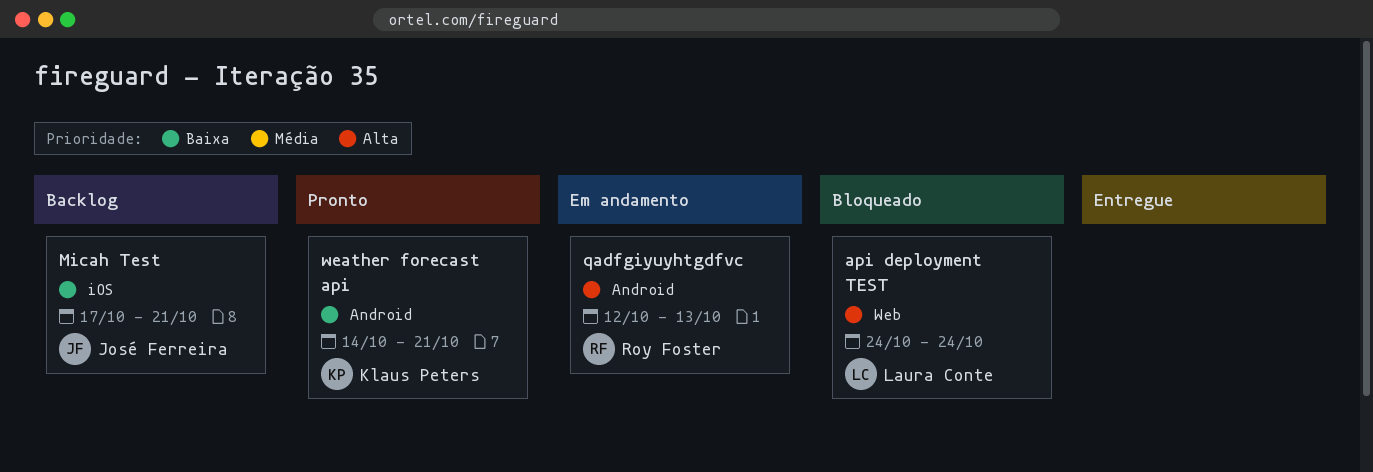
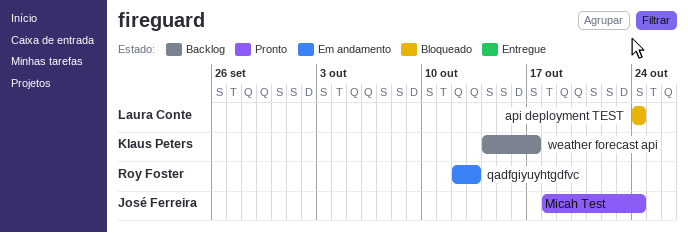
Micah Test, status: Backlog -> Pronto
Micah Test, start: Oct 17 -> Oct 18
Micah Test, due: Oct 21 -> Oct 24
weather forecast api, status: Pronto -> Backlog
weather forecast api, due: Oct 21 -> Oct 17

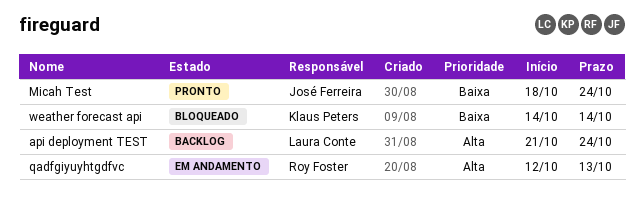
api deployment TEST, status: Bloqueado -> Backlog
api deployment TEST, start: Oct 24 -> Oct 21
weather forecast api, status: Backlog -> Bloqueado
weather forecast api, due: Oct 17 -> Oct 14

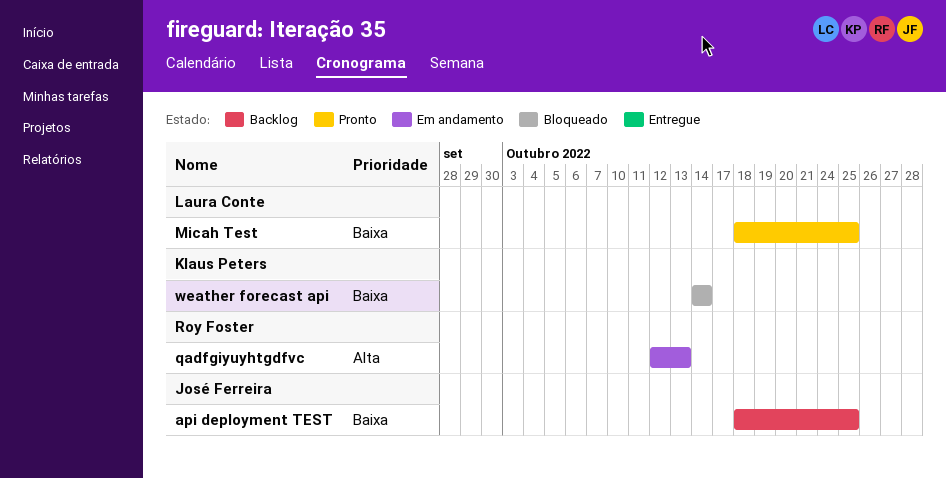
api deployment TEST, owner: Laura Conte -> José Ferreira
api deployment TEST, priority: Alta -> Baixa
api deployment TEST, start: Oct 21 -> Oct 18
api deployment TEST, due: Oct 24 -> Oct 25
Micah Test, owner: José Ferreira -> Laura Conte
Micah Test, due: Oct 24 -> Oct 25

